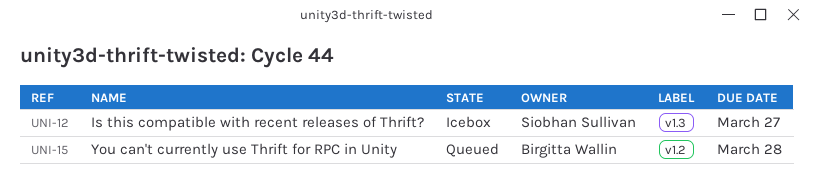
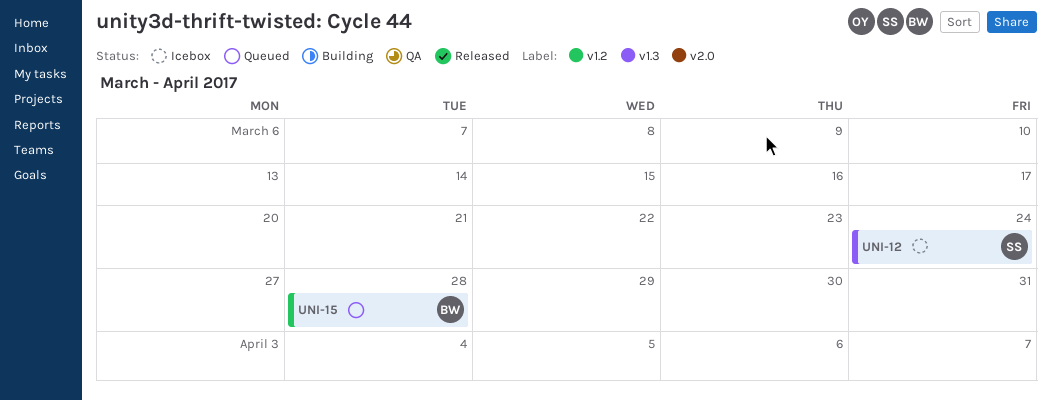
UNI-12, due: Mar 27 -> Mar 24

